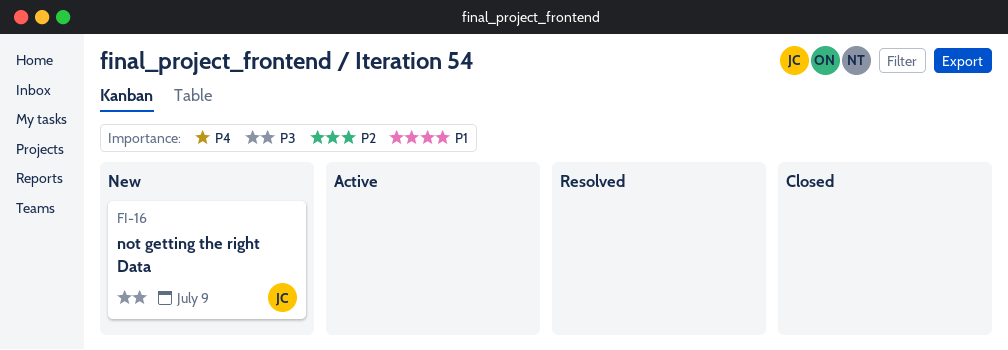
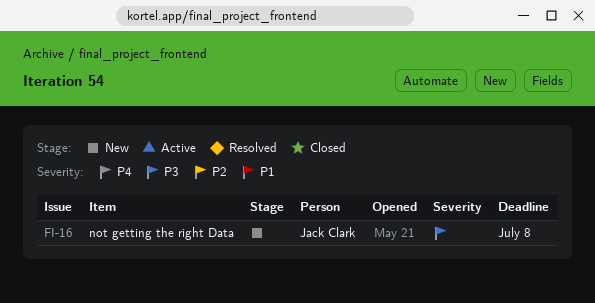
FI-16, due: Jul 9 -> Jul 8

